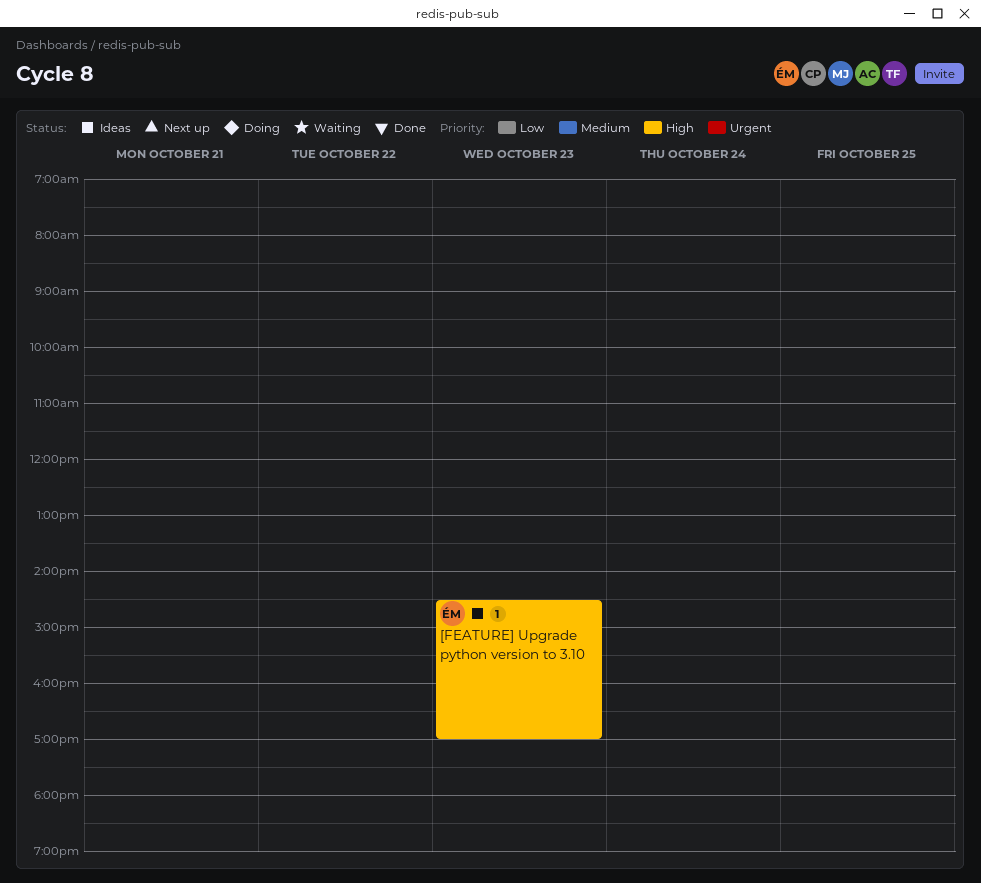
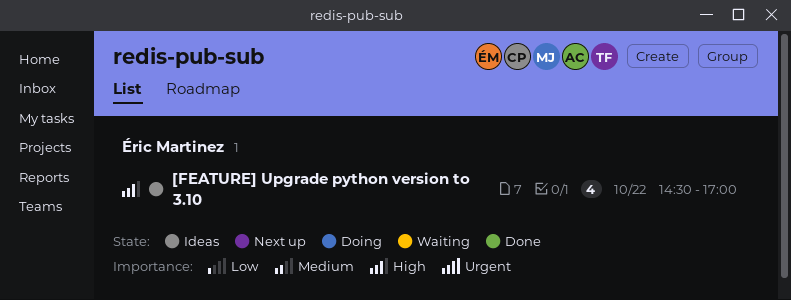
[FEATURE] Upgrade python version to 3.10, estimate: 1 -> 4
[FEATURE] Upgrade python version to 3.10, day: Oct 23 -> Oct 22

